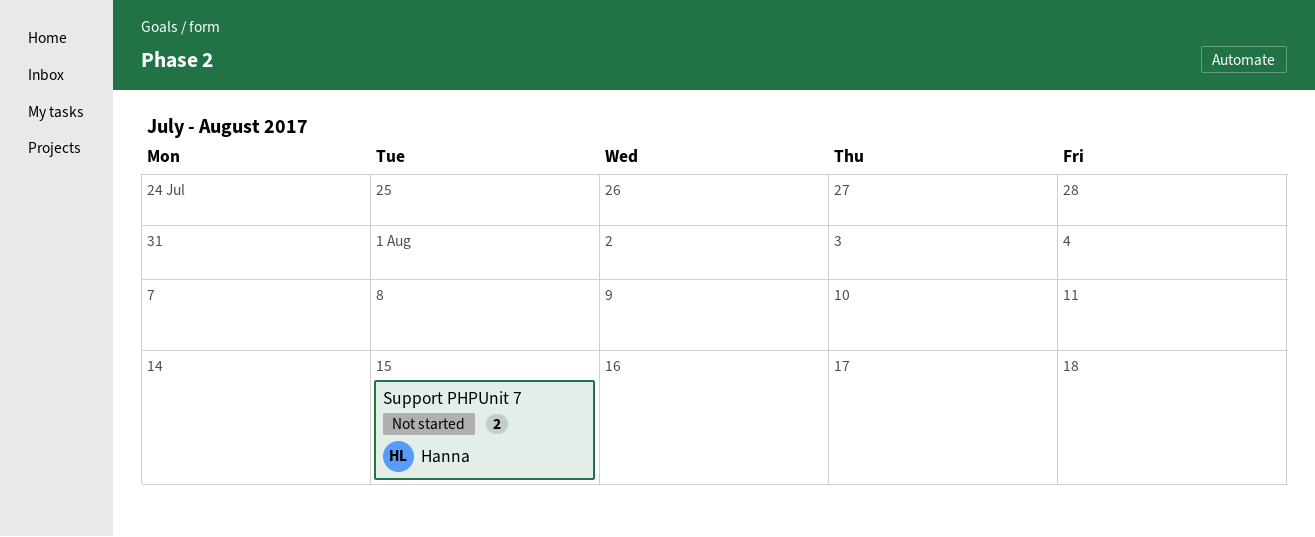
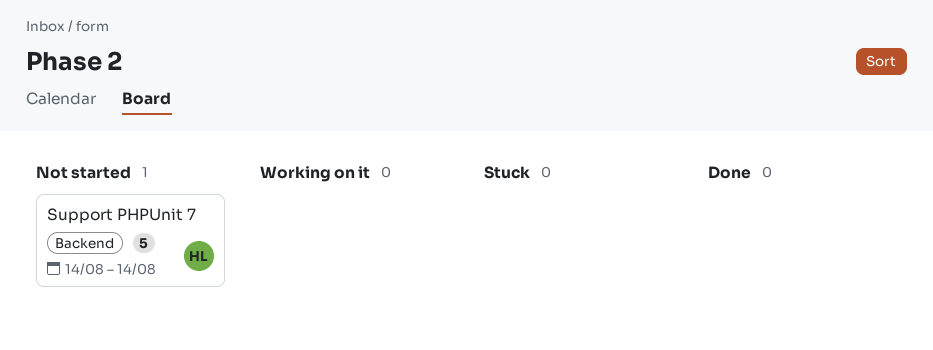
Support PHPUnit 7, estimate: 2 -> 5
Support PHPUnit 7, due: Aug 15 -> Aug 14

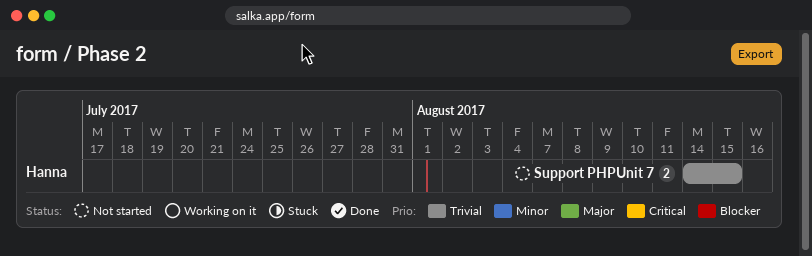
Support PHPUnit 7, estimate: 5 -> 2
Support PHPUnit 7, due: Aug 14 -> Aug 15

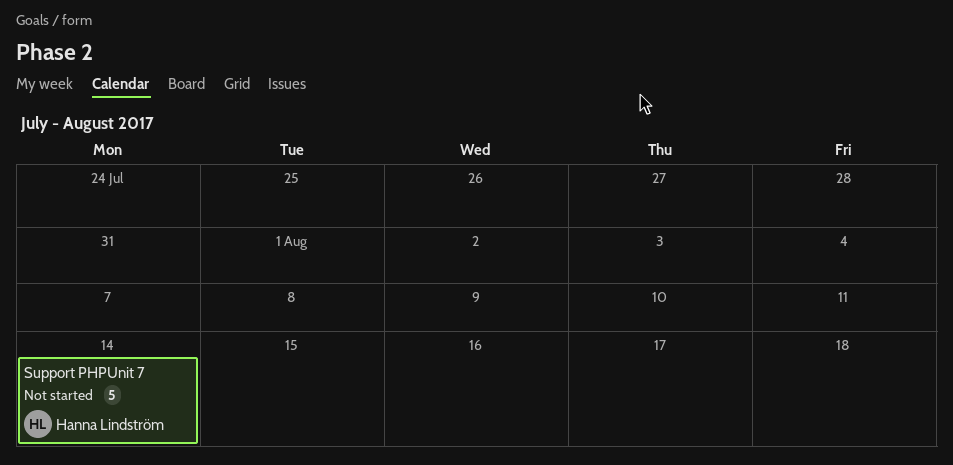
Support PHPUnit 7, estimate: 2 -> 5
Support PHPUnit 7, due: Aug 15 -> Aug 14

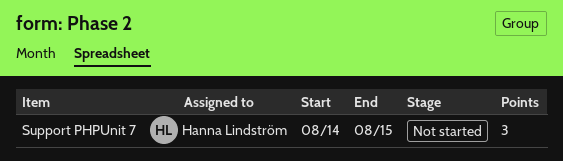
Support PHPUnit 7, estimate: 5 -> 3
Support PHPUnit 7, due: Aug 14 -> Aug 15

